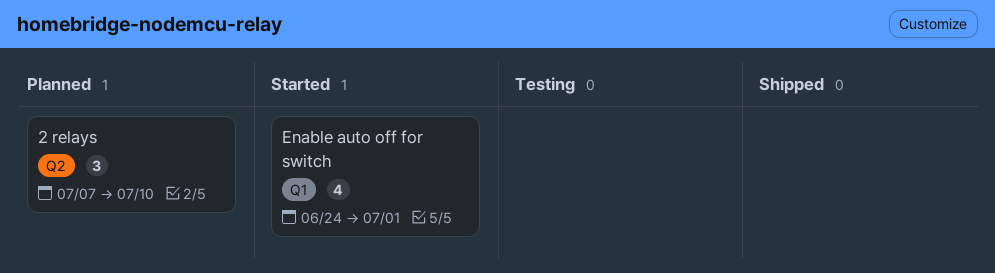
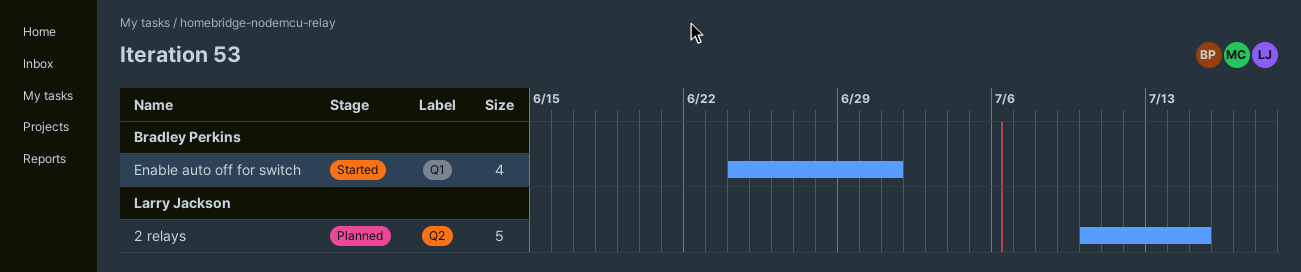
2 relays, estimate: 3 -> 5
2 relays, start: Jul 7 -> Jul 10
2 relays, due: Jul 10 -> Jul 15

